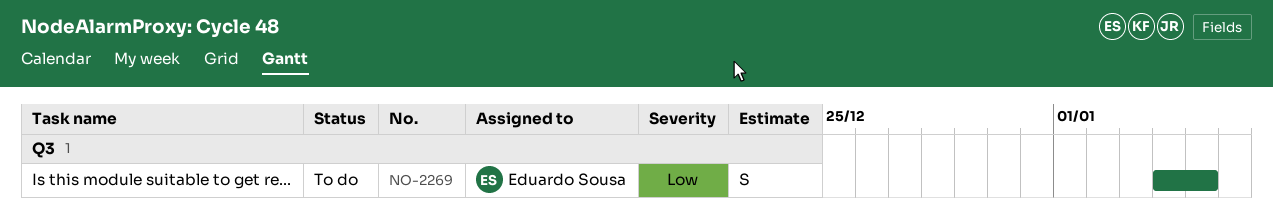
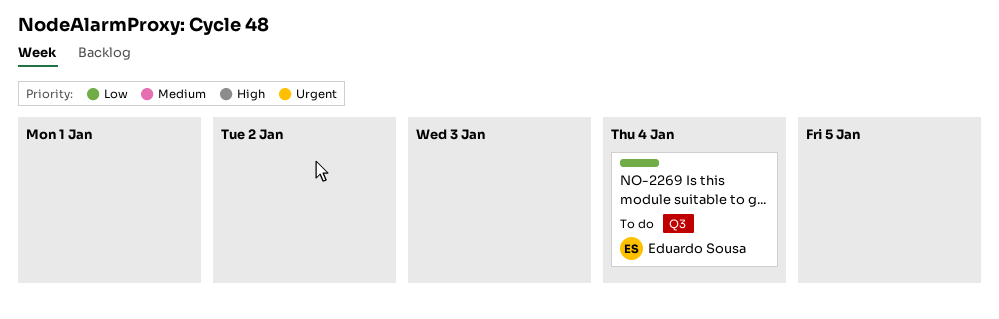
NO-2269, due: Jan 5 -> Jan 4

